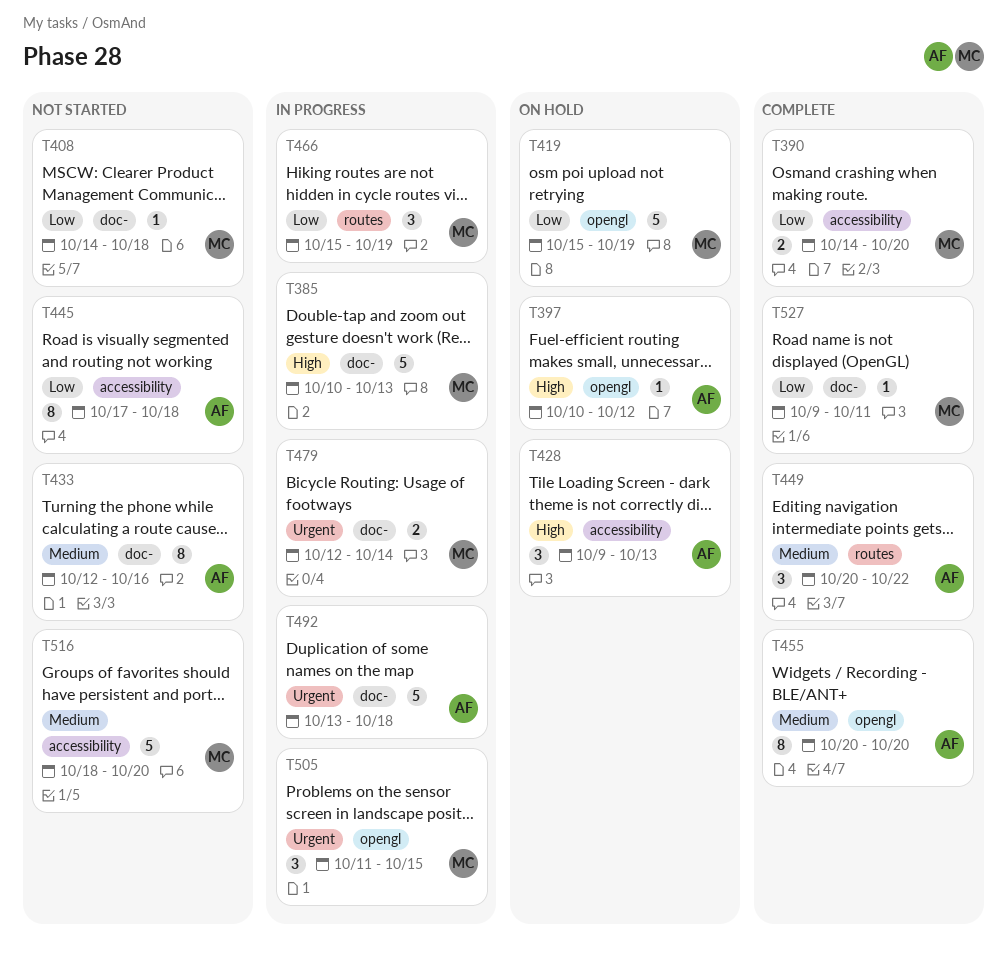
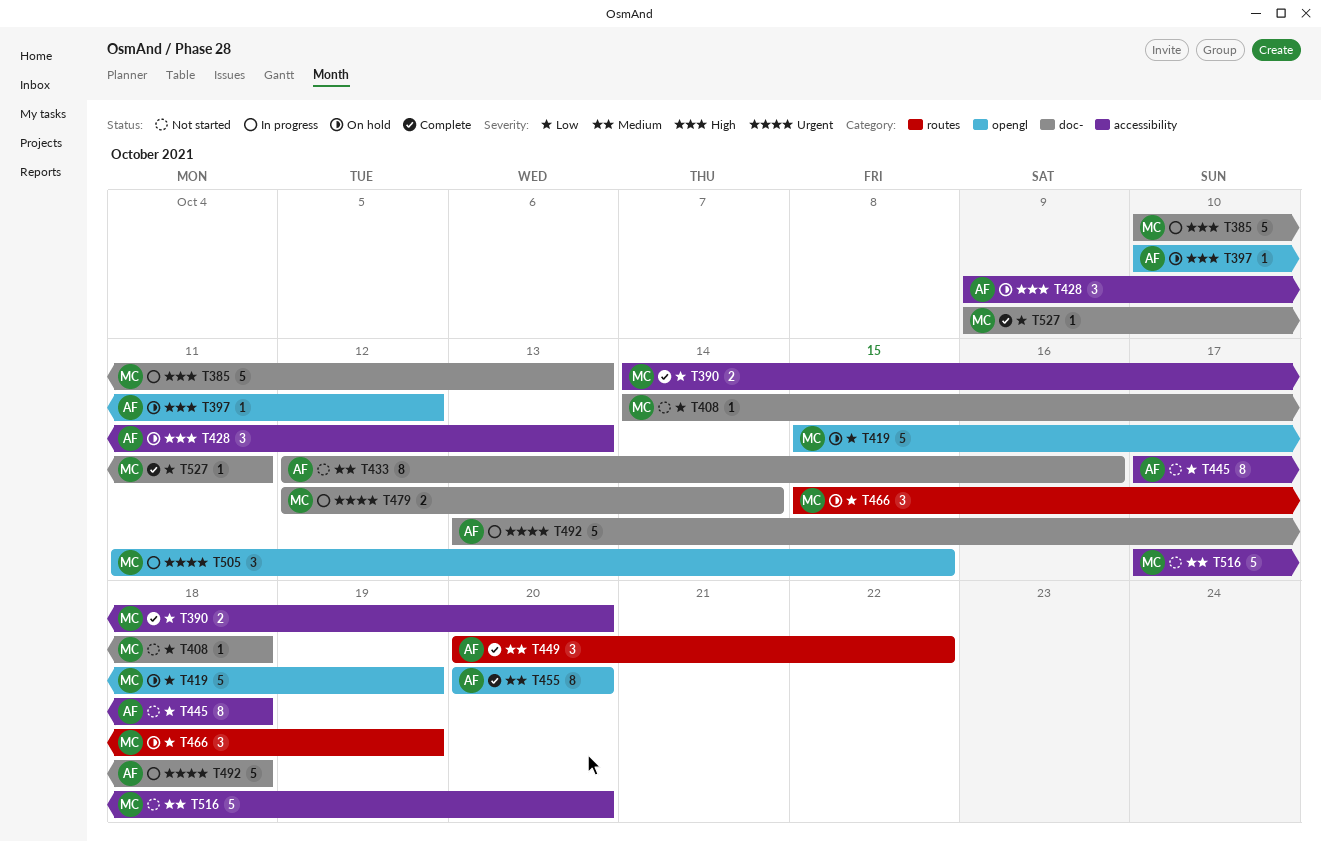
T466, status: In progress -> On hold
T516, start: Oct 18 -> Oct 17

